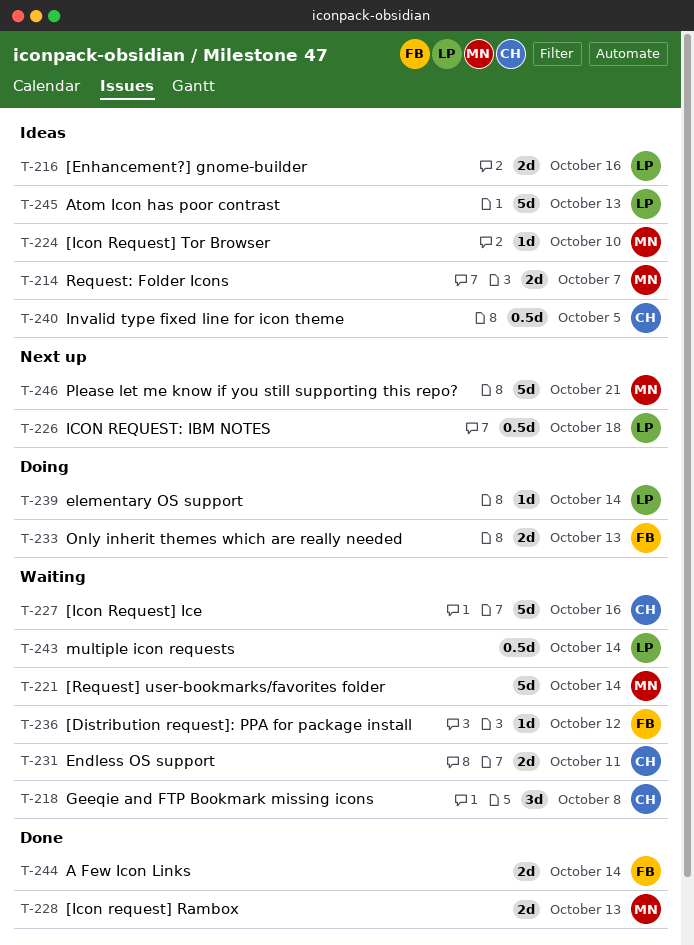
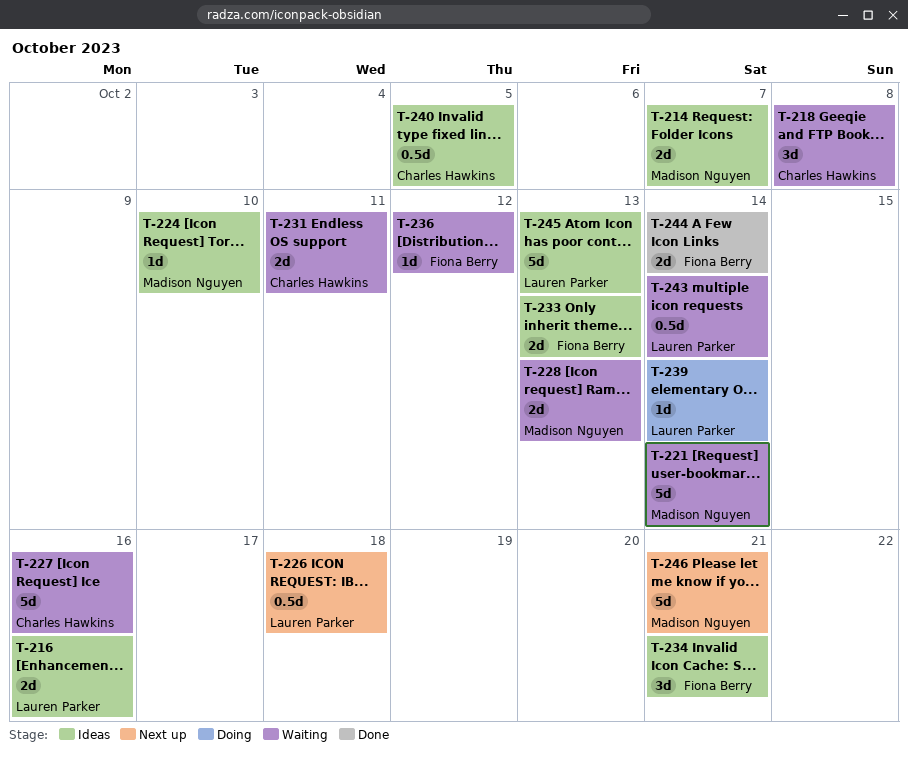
T-228, status: Done -> Waiting
T-233, status: Doing -> Ideas
T-234: none -> present

